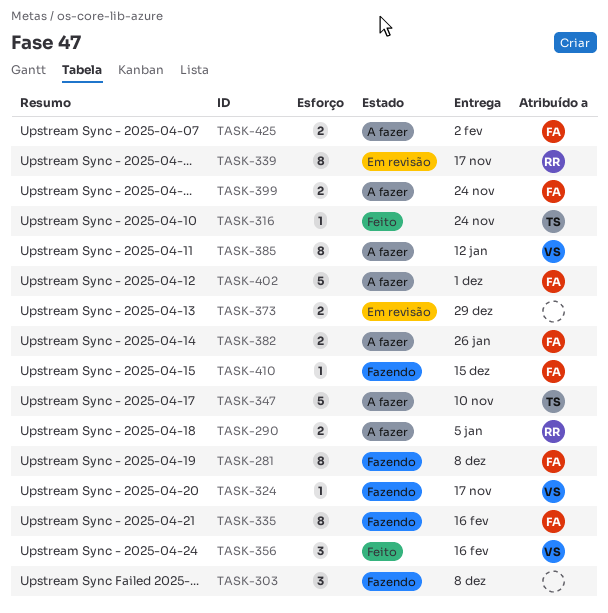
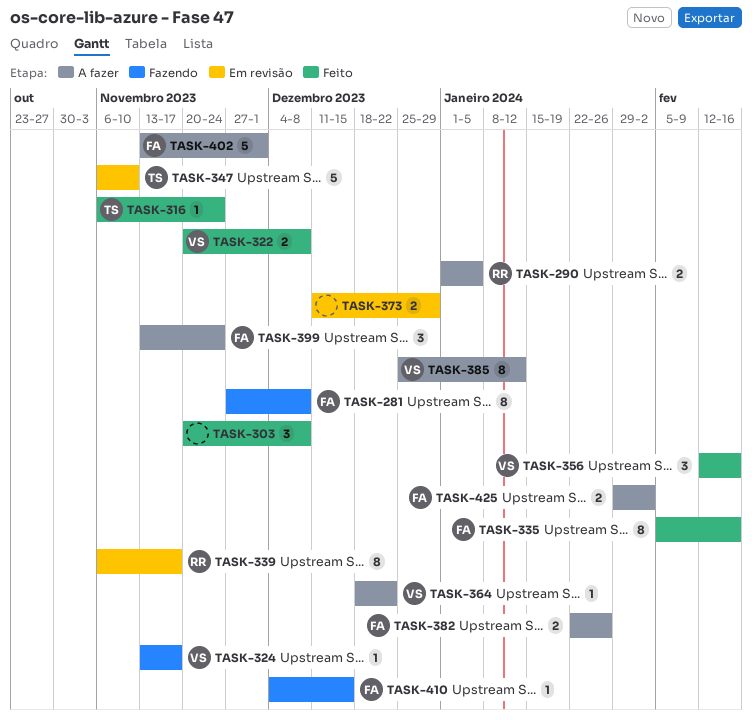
TASK-303, status: Fazendo -> Feito
TASK-322: none -> present
TASK-335, status: Fazendo -> Feito
TASK-347, status: A fazer -> Em revisão
TASK-364: none -> present
TASK-399, estimate: 2 -> 3

